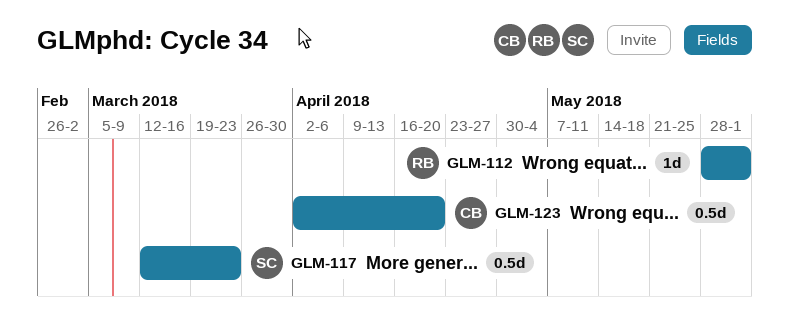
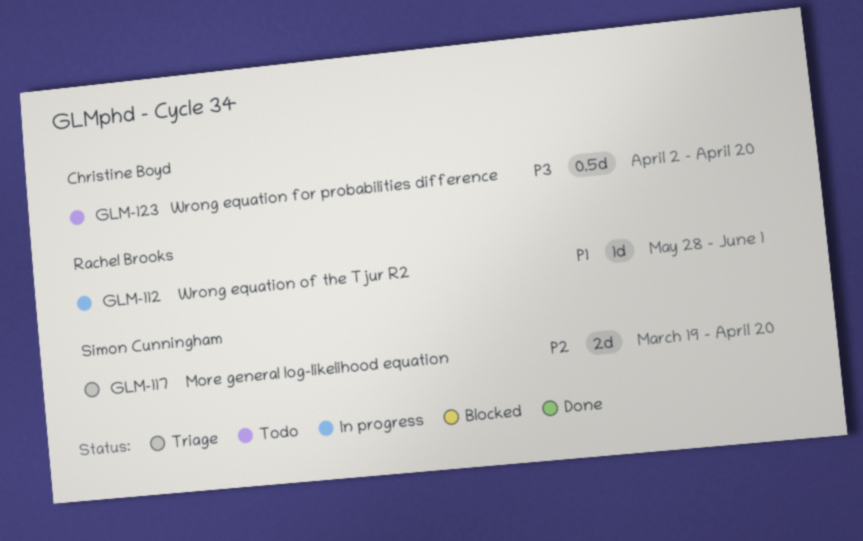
GLM-117, estimate: 0.5d -> 2d
GLM-117, start: Mar 12 -> Mar 19
GLM-117, due: Mar 23 -> Apr 20

